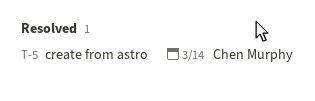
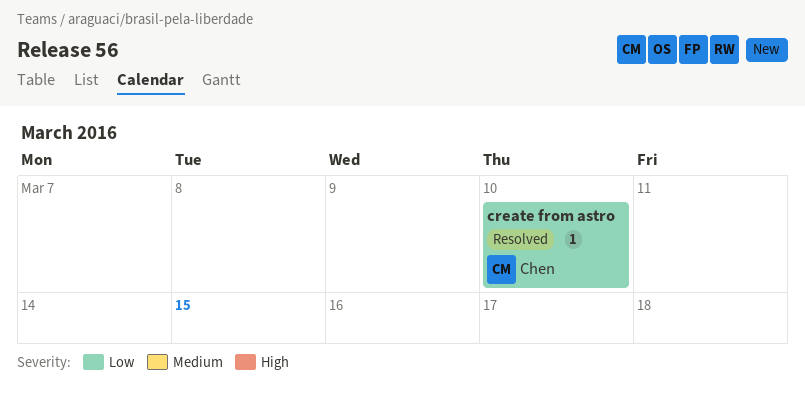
create from astro, due: Mar 14 -> Mar 10

